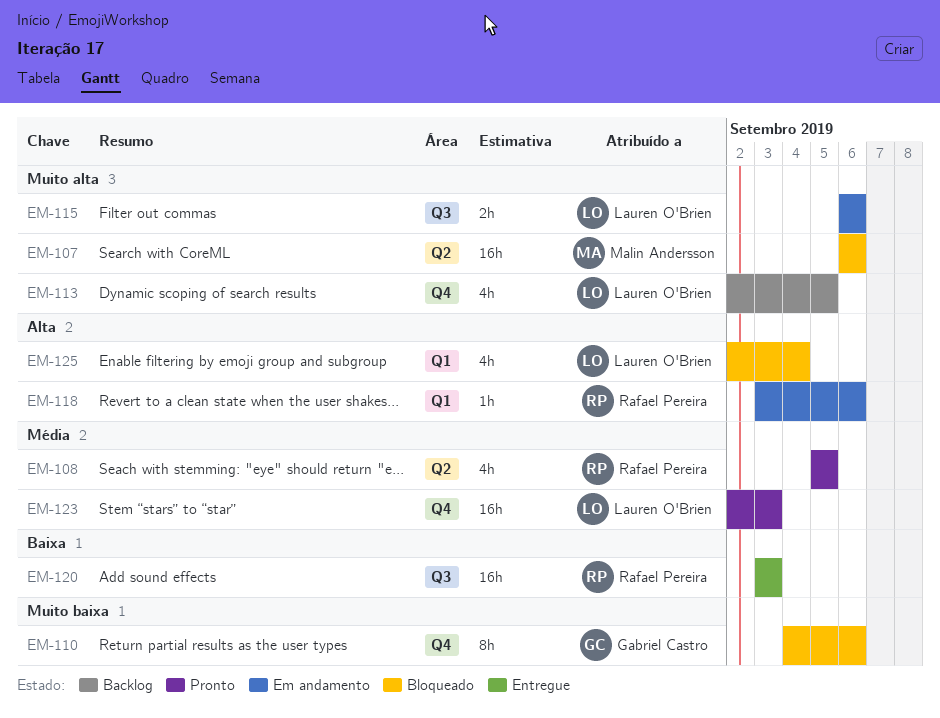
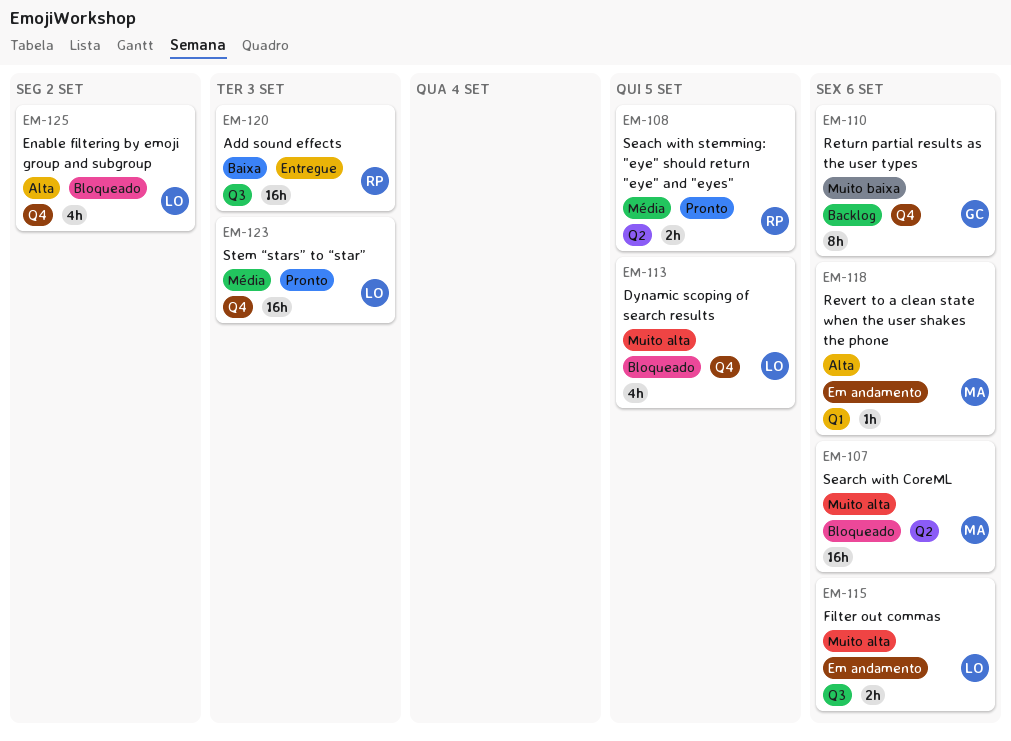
EM-108, estimate: 4h -> 2h
EM-110, status: Bloqueado -> Backlog
EM-113, status: Backlog -> Bloqueado
EM-118, owner: Rafael Pereira -> Malin Andersson
EM-125, label: Q1 -> Q4
EM-125, due: Sep 4 -> Sep 2

